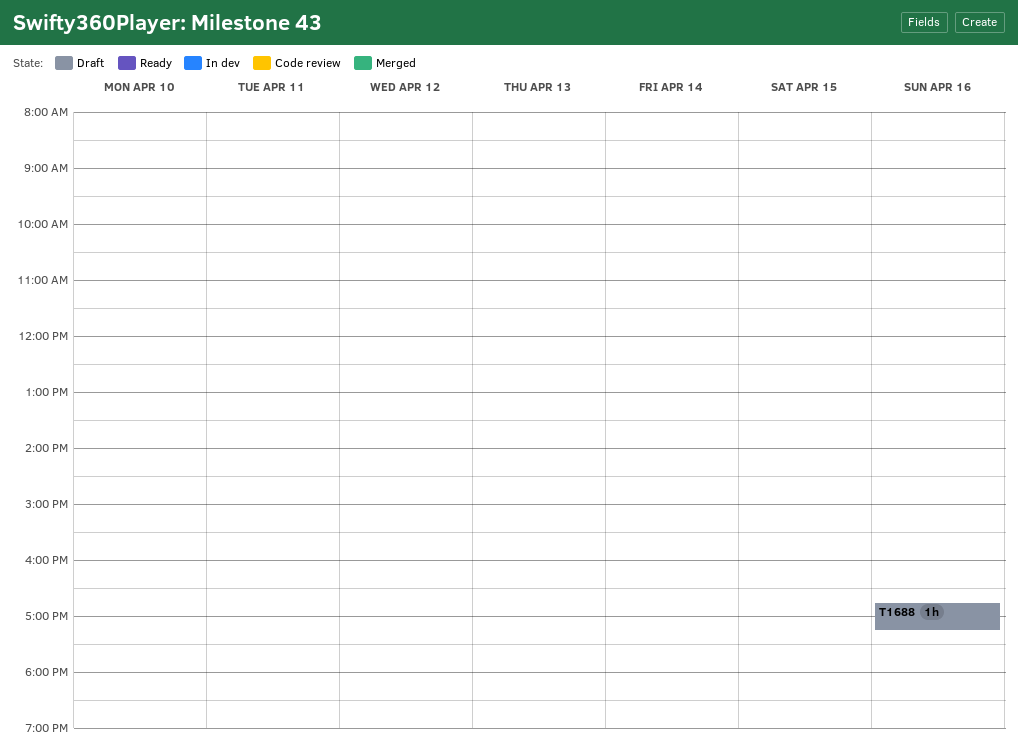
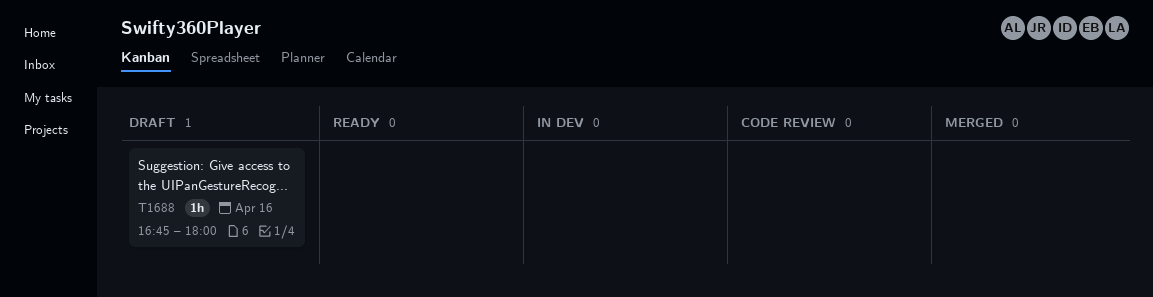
T1688, ends: 17:15 -> 18:00

